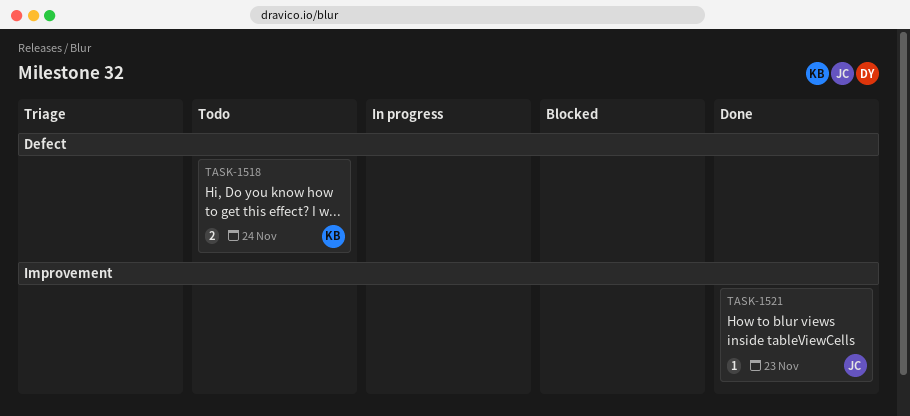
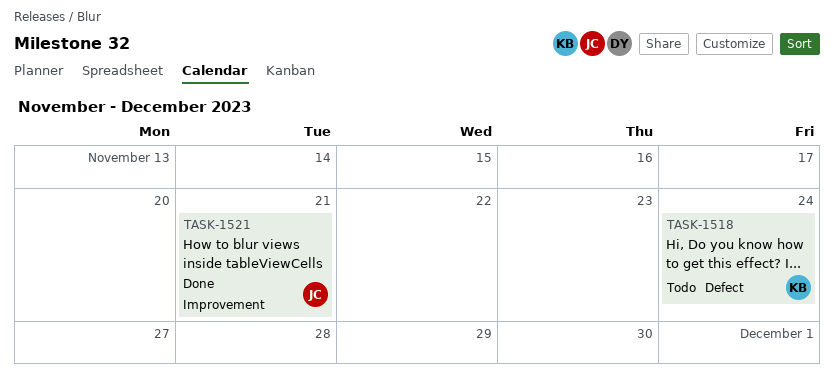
TASK-1521, due: Nov 23 -> Nov 21

